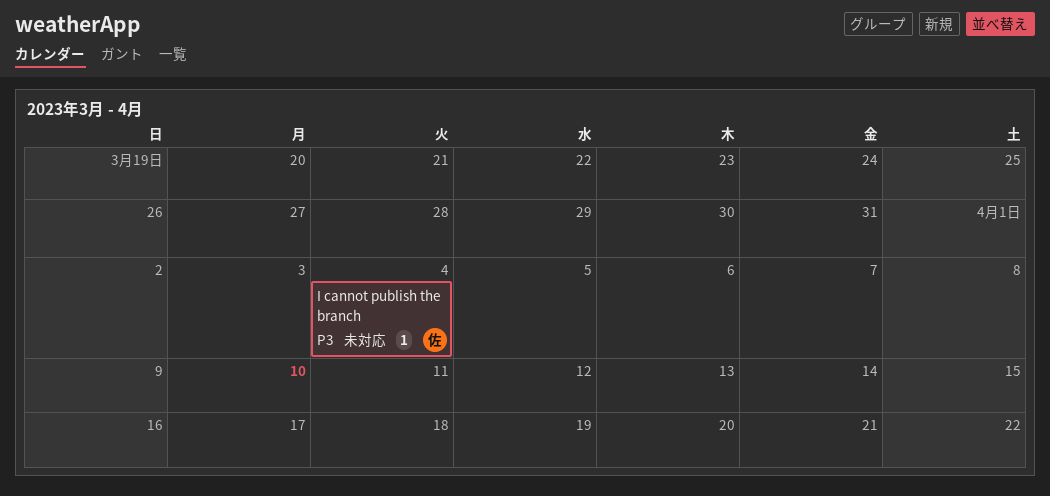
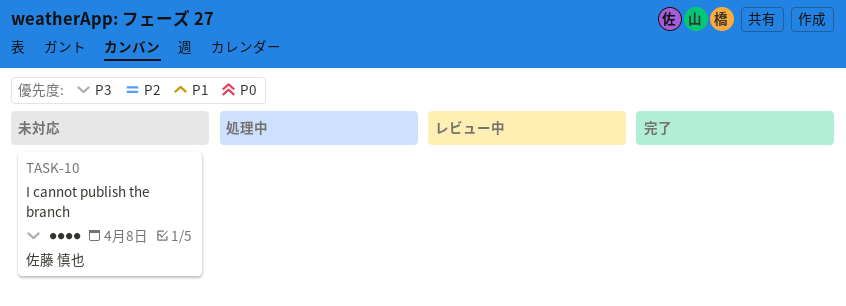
I cannot publish the branch, estimate: 1 -> 4
I cannot publish the branch, due: Apr 4 -> Apr 8

